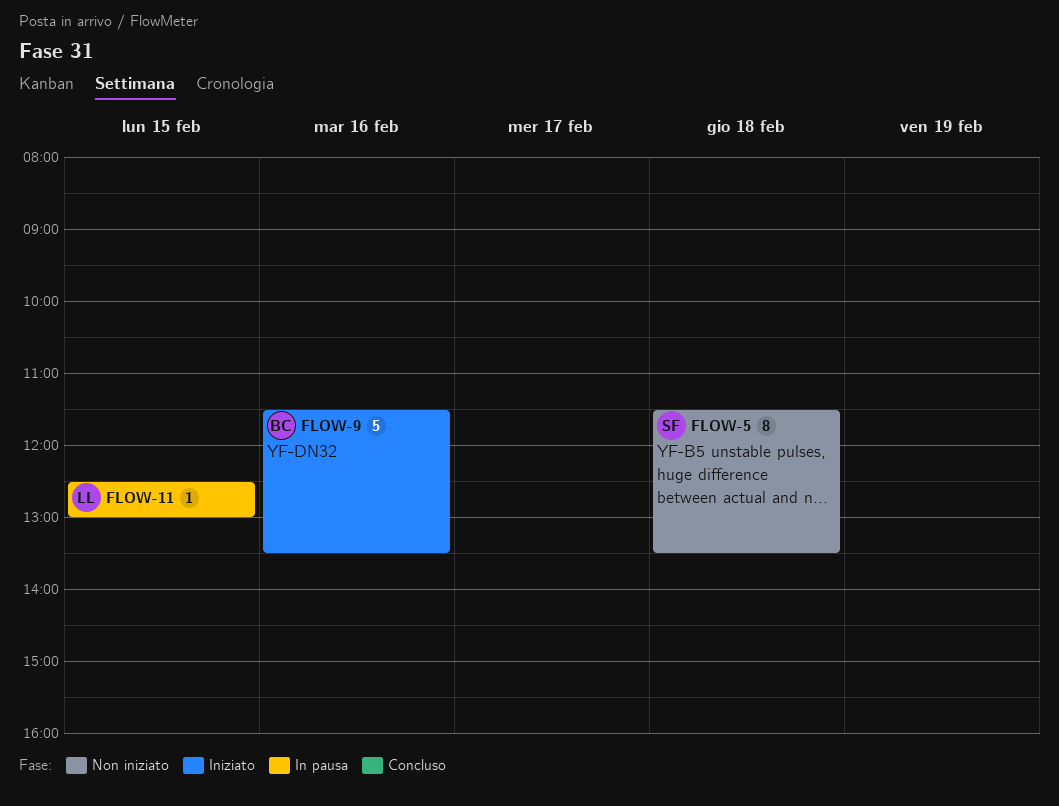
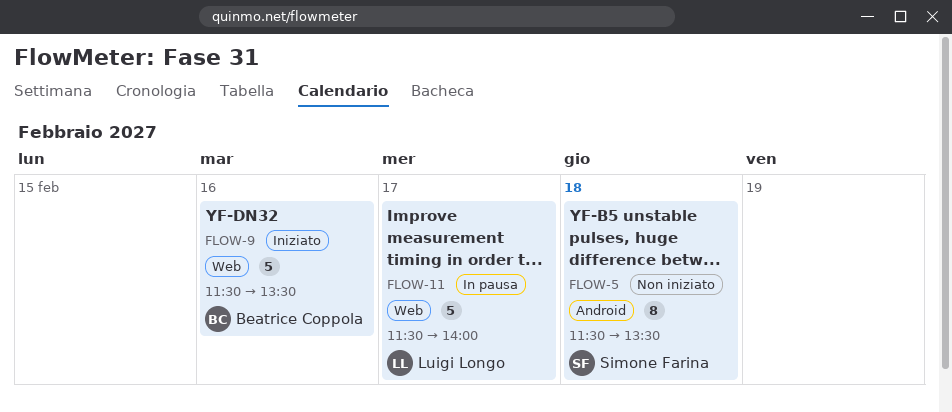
FLOW-11, estimate: 1 -> 5
FLOW-11, day: Feb 15 -> Feb 17
FLOW-11, begins: 12:30 -> 11:30
FLOW-11, ends: 13:00 -> 14:00

